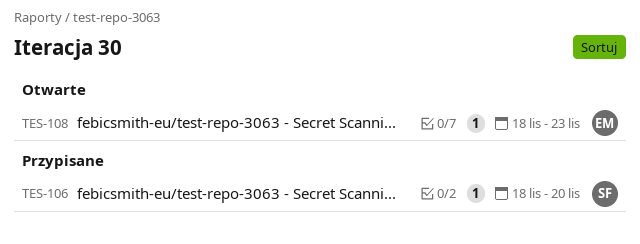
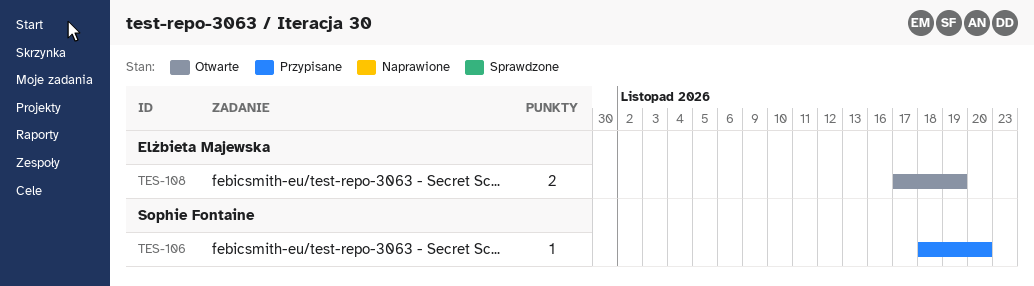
TES-108, estimate: 1 -> 2
TES-108, start: Nov 18 -> Nov 17
TES-108, due: Nov 23 -> Nov 19

